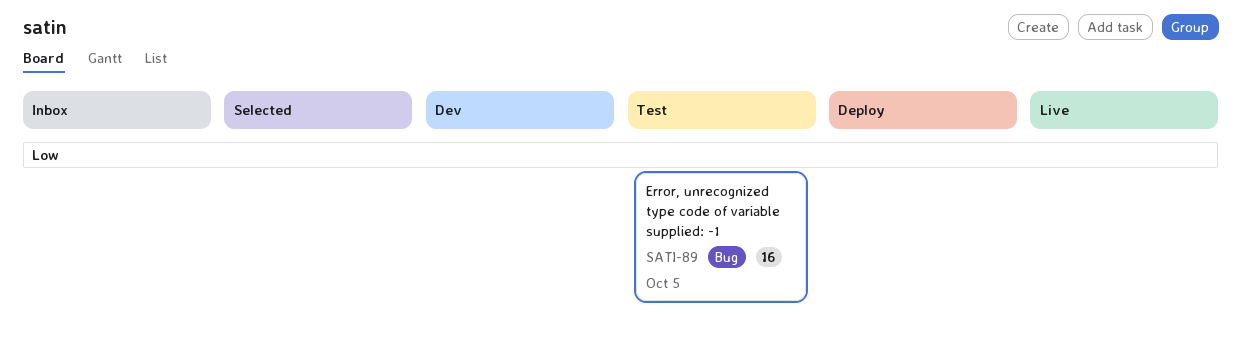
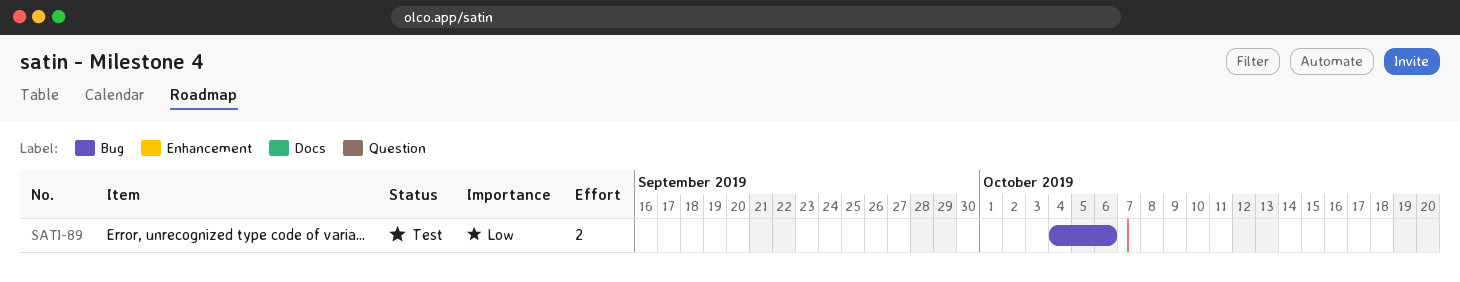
SATI-89, estimate: 16 -> 2
SATI-89, due: Oct 5 -> Oct 6

